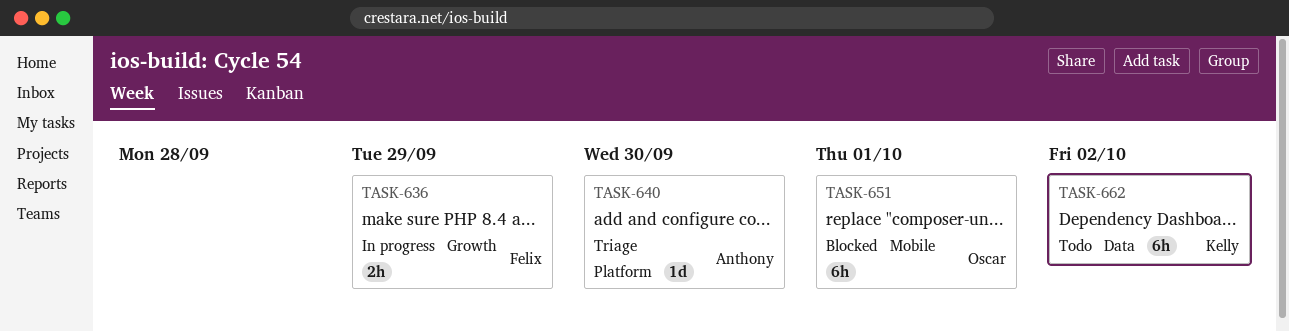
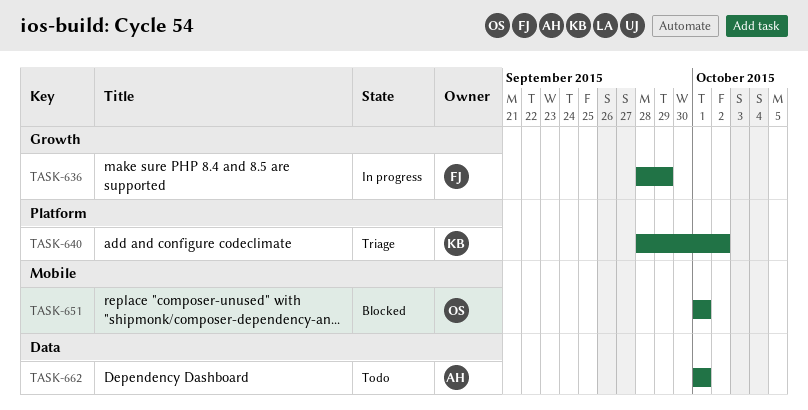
TASK-640, owner: Anthony -> Kelly
TASK-640, due: Sep 30 -> Oct 2
TASK-662, owner: Kelly -> Anthony
TASK-662, due: Oct 2 -> Oct 1

